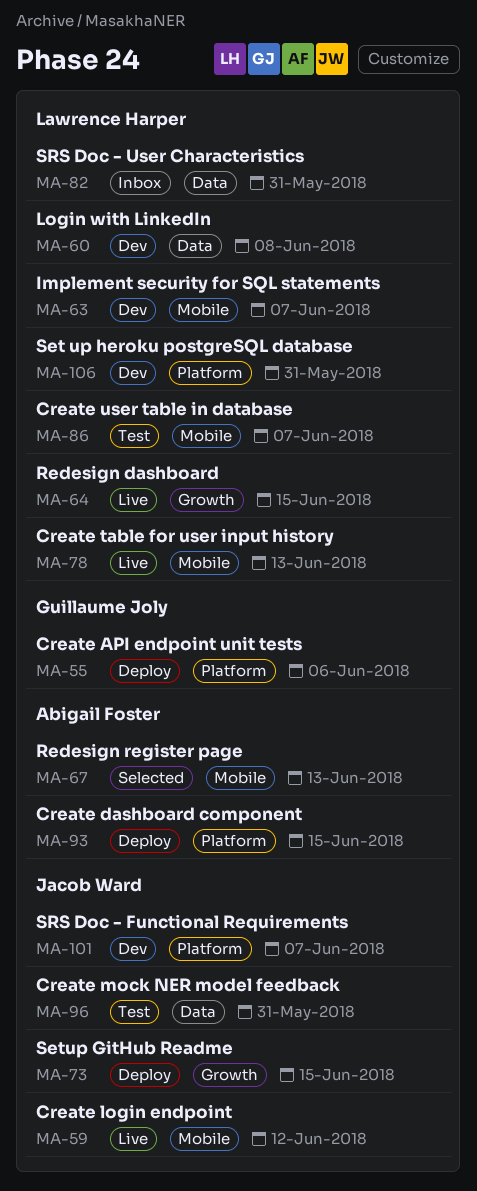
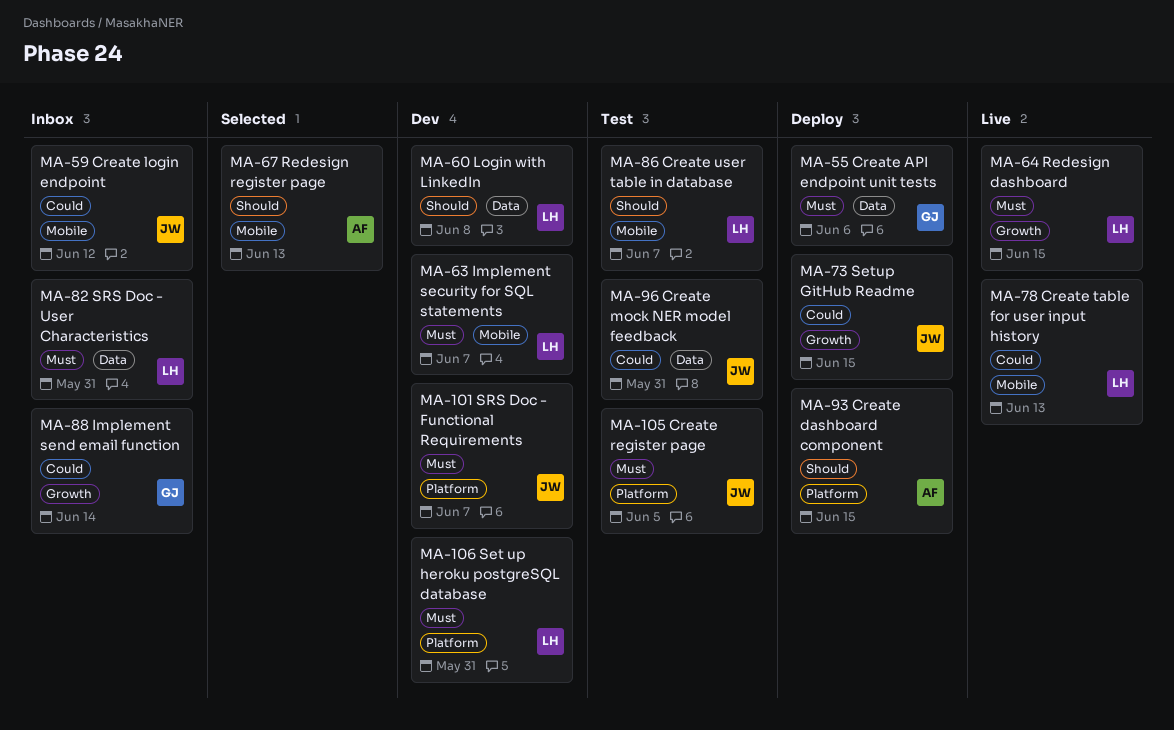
MA-55, label: Platform -> Data
MA-59, status: Live -> Inbox
MA-88: none -> present
MA-105: none -> present

